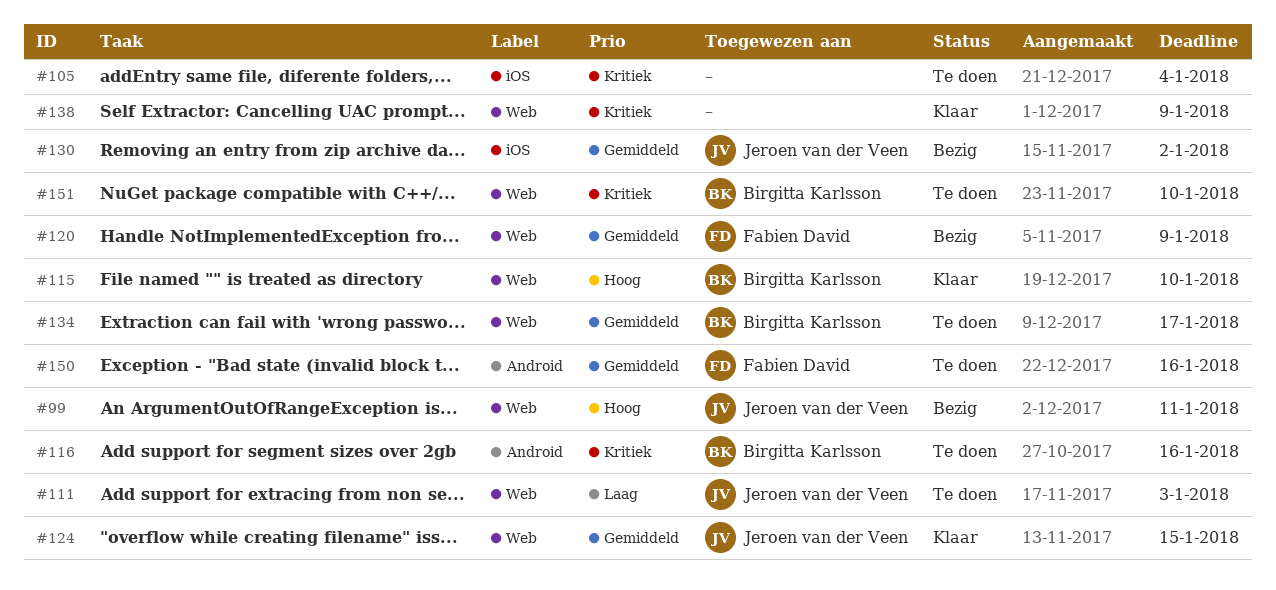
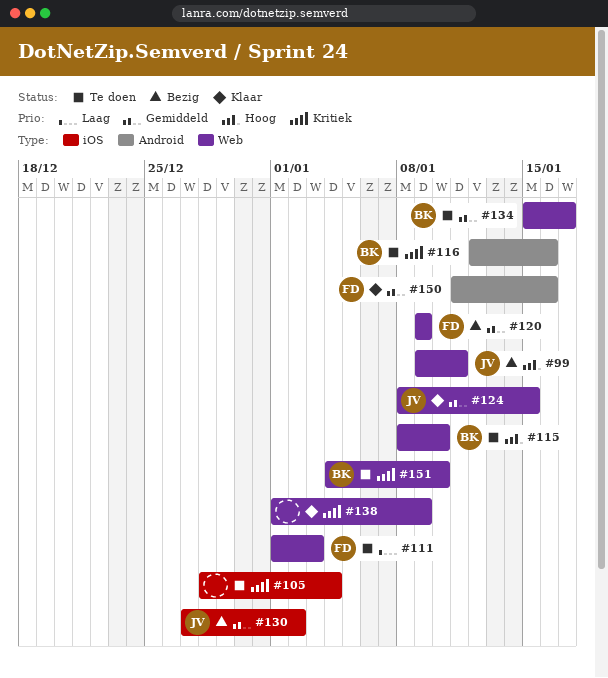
#111, owner: Jeroen van der Veen -> Fabien David
#115, status: Klaar -> Te doen
#150, status: Te doen -> Klaar

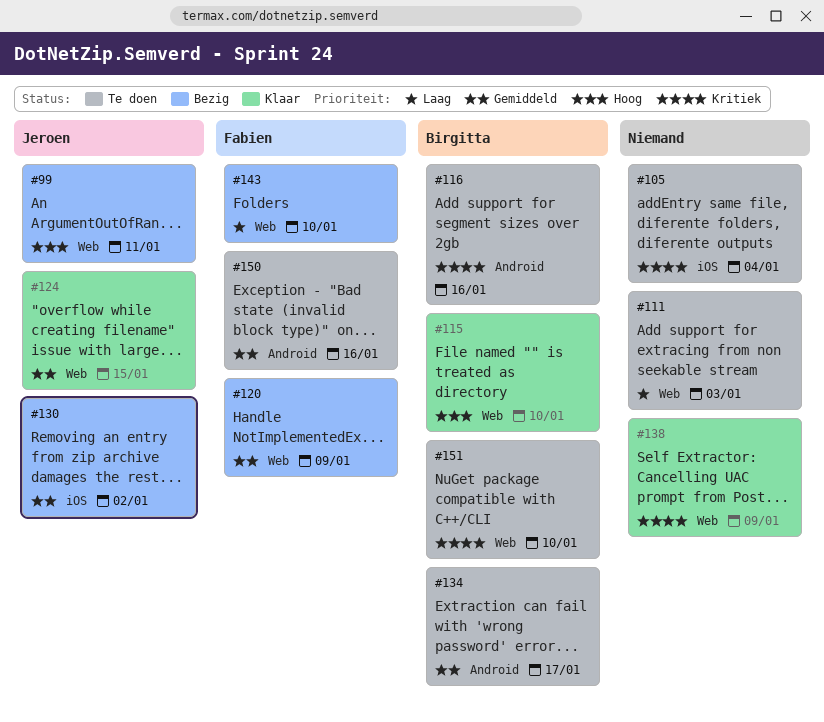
#111, owner: Fabien -> none
#115, status: Te doen -> Klaar
#134, label: Web -> Android
#143: none -> present
#150, status: Klaar -> Te doen

